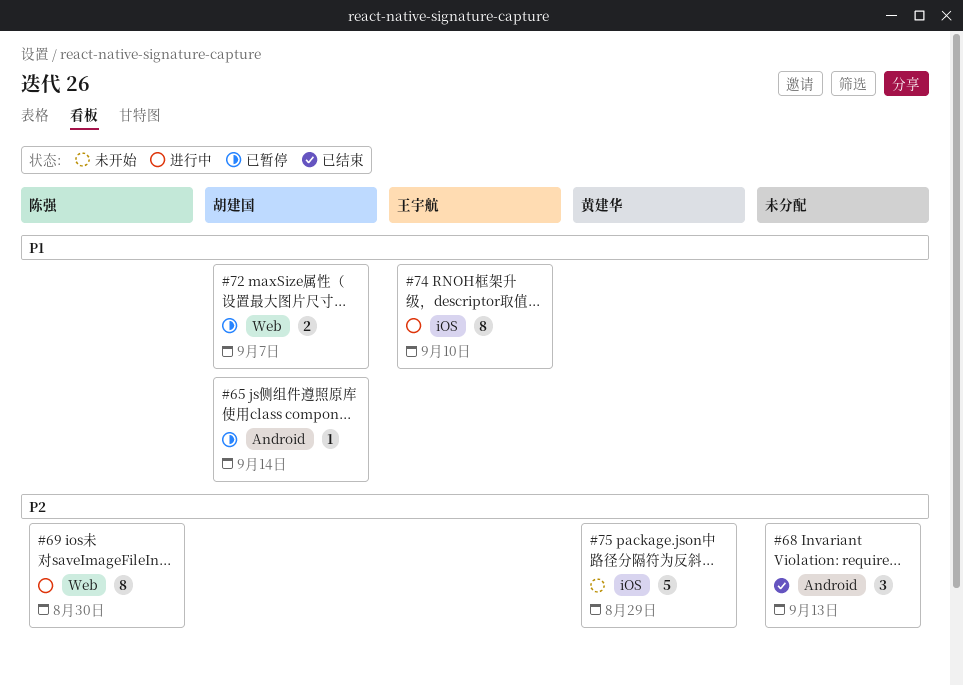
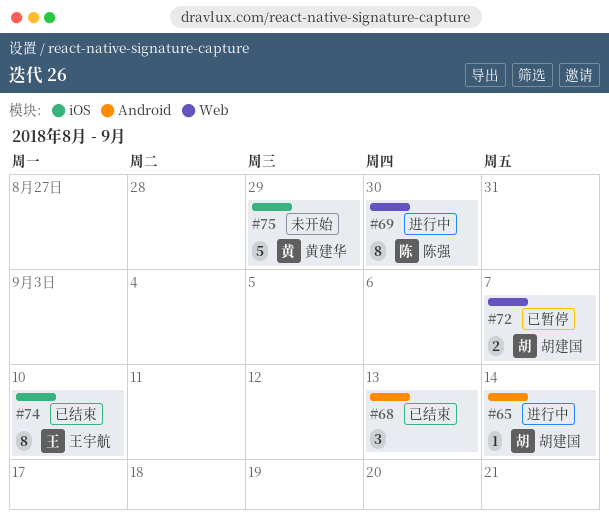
#65, status: 已暂停 -> 进行中
#74, status: 进行中 -> 已结束

